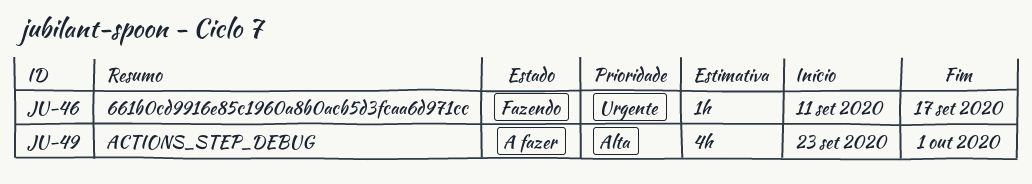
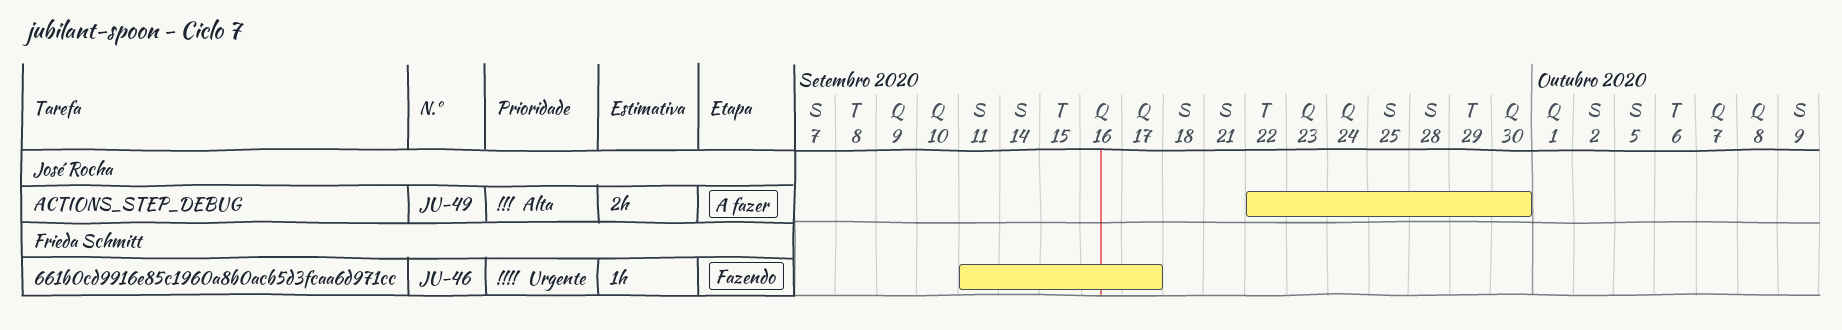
JU-49, estimate: 4h -> 2h
JU-49, start: Sep 23 -> Sep 22
JU-49, due: Oct 1 -> Sep 30

